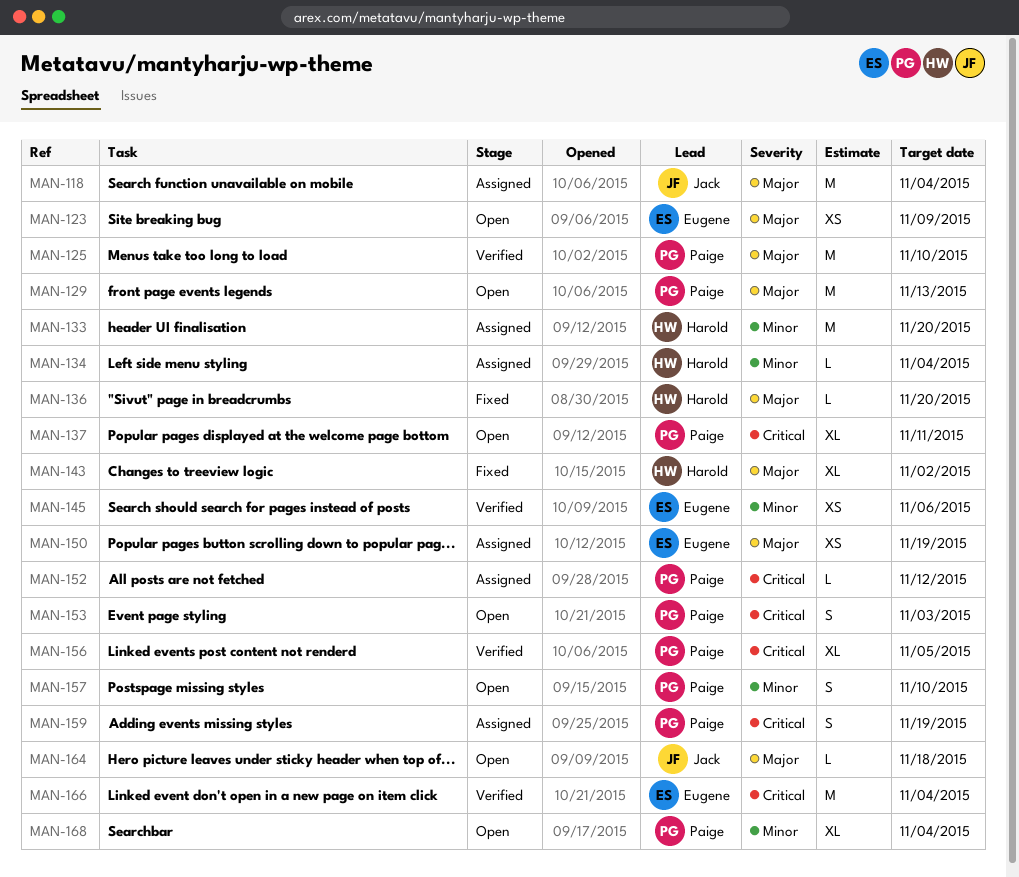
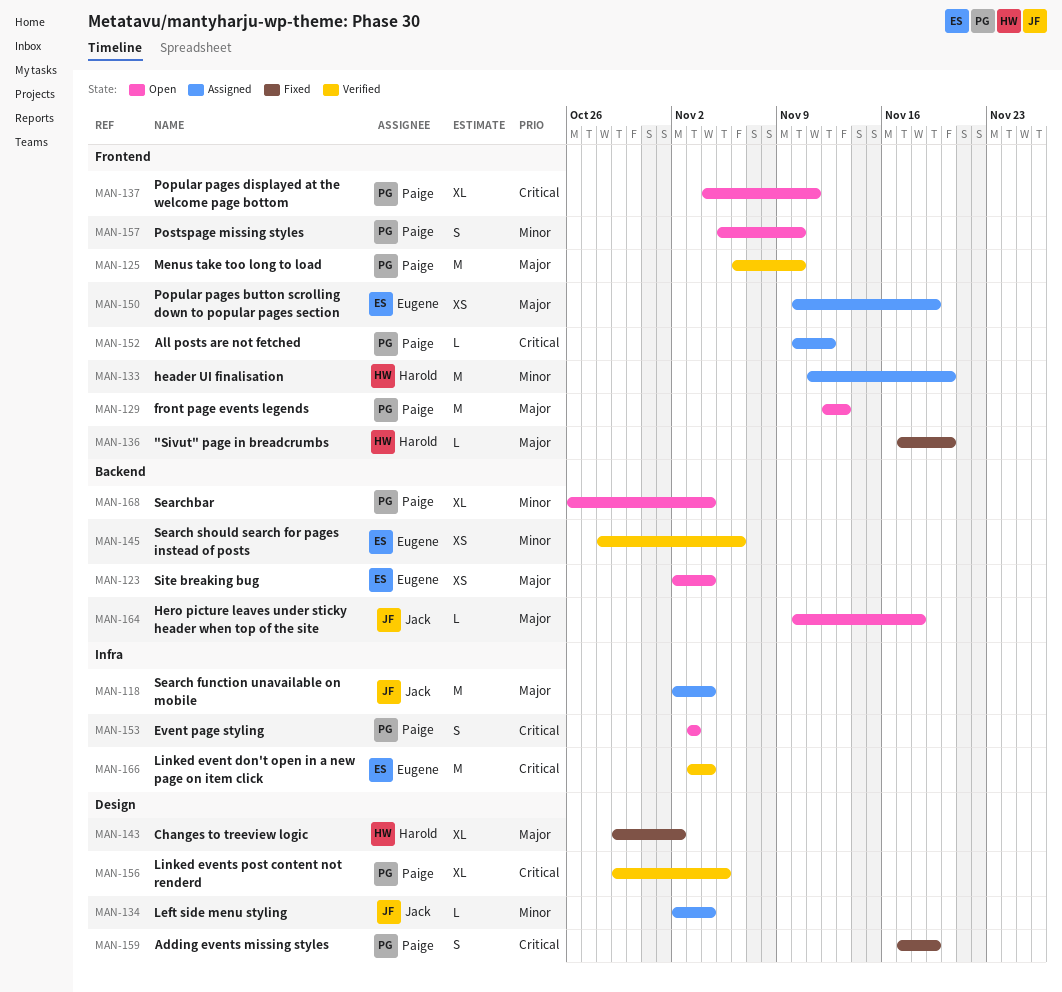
MAN-123, due: Nov 9 -> Nov 4
MAN-134, owner: Harold -> Jack
MAN-159, status: Assigned -> Fixed

